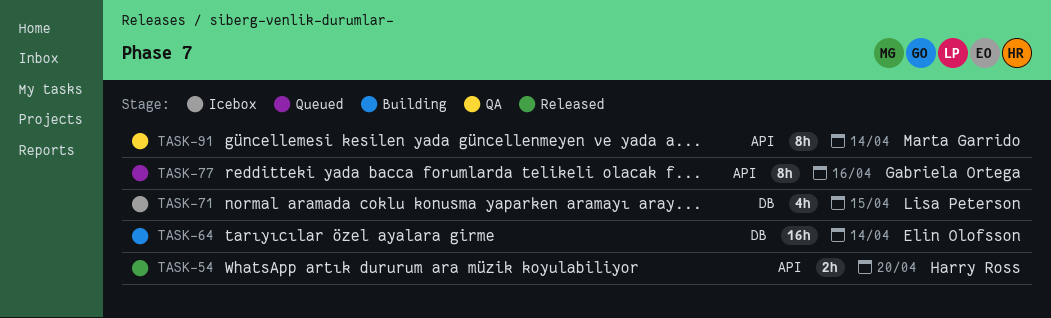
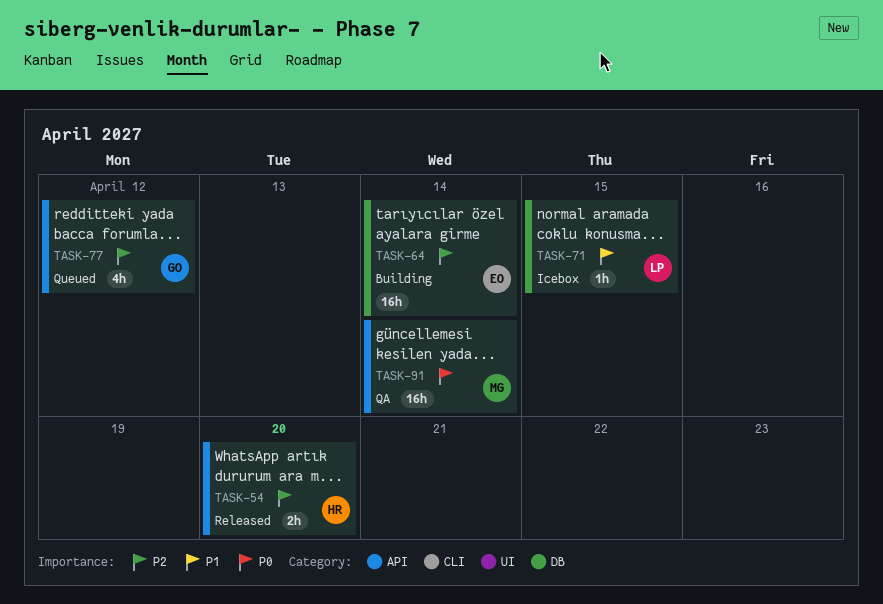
TASK-71, estimate: 4h -> 1h
TASK-77, estimate: 8h -> 4h
TASK-77, due: Apr 16 -> Apr 12
TASK-91, estimate: 8h -> 16h

